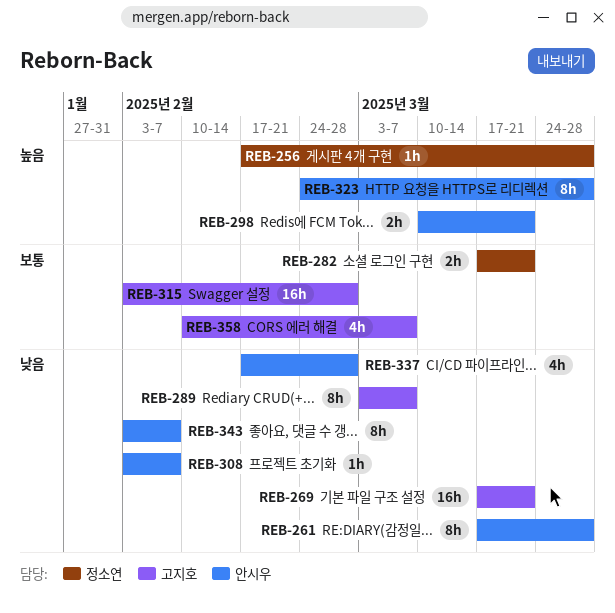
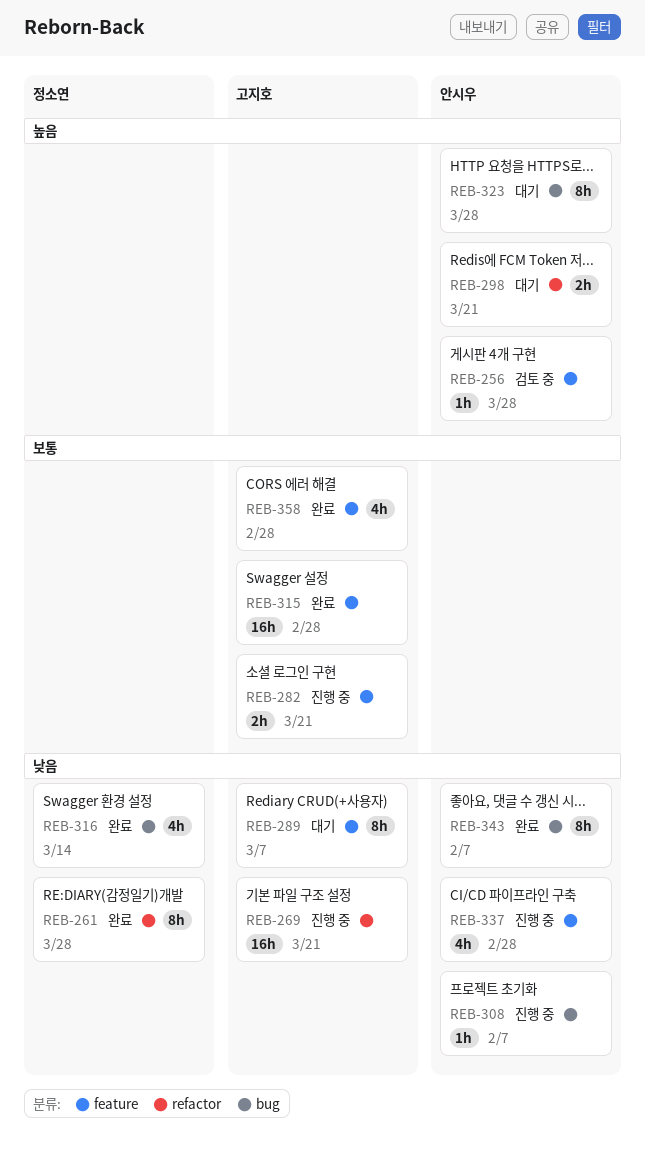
REB-256, owner: 정소연 -> 안시우
REB-261, owner: 안시우 -> 정소연
REB-282, owner: 정소연 -> 고지호
REB-316: none -> present
REB-358, due: Mar 7 -> Feb 28

